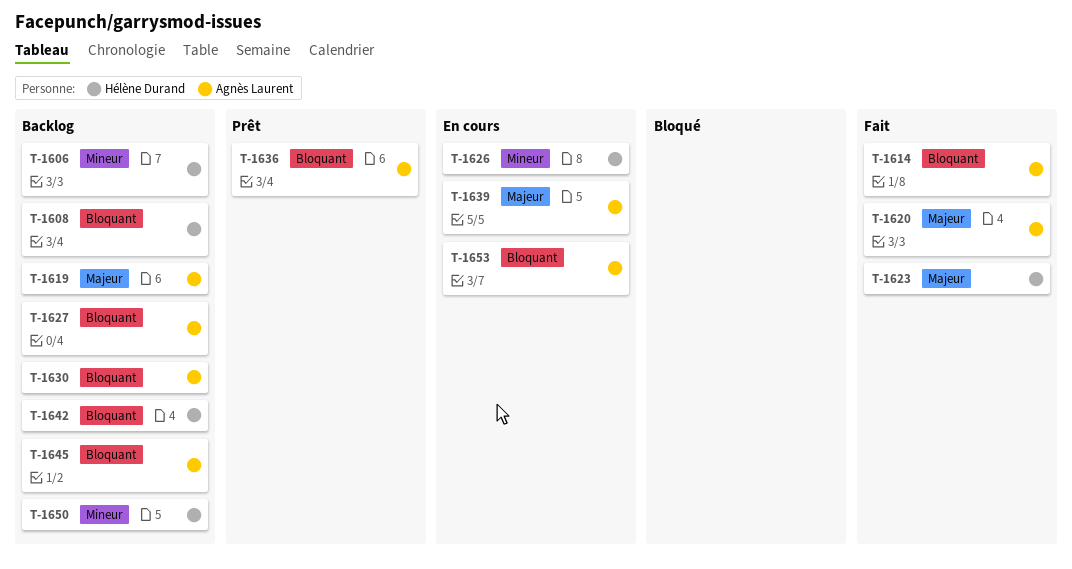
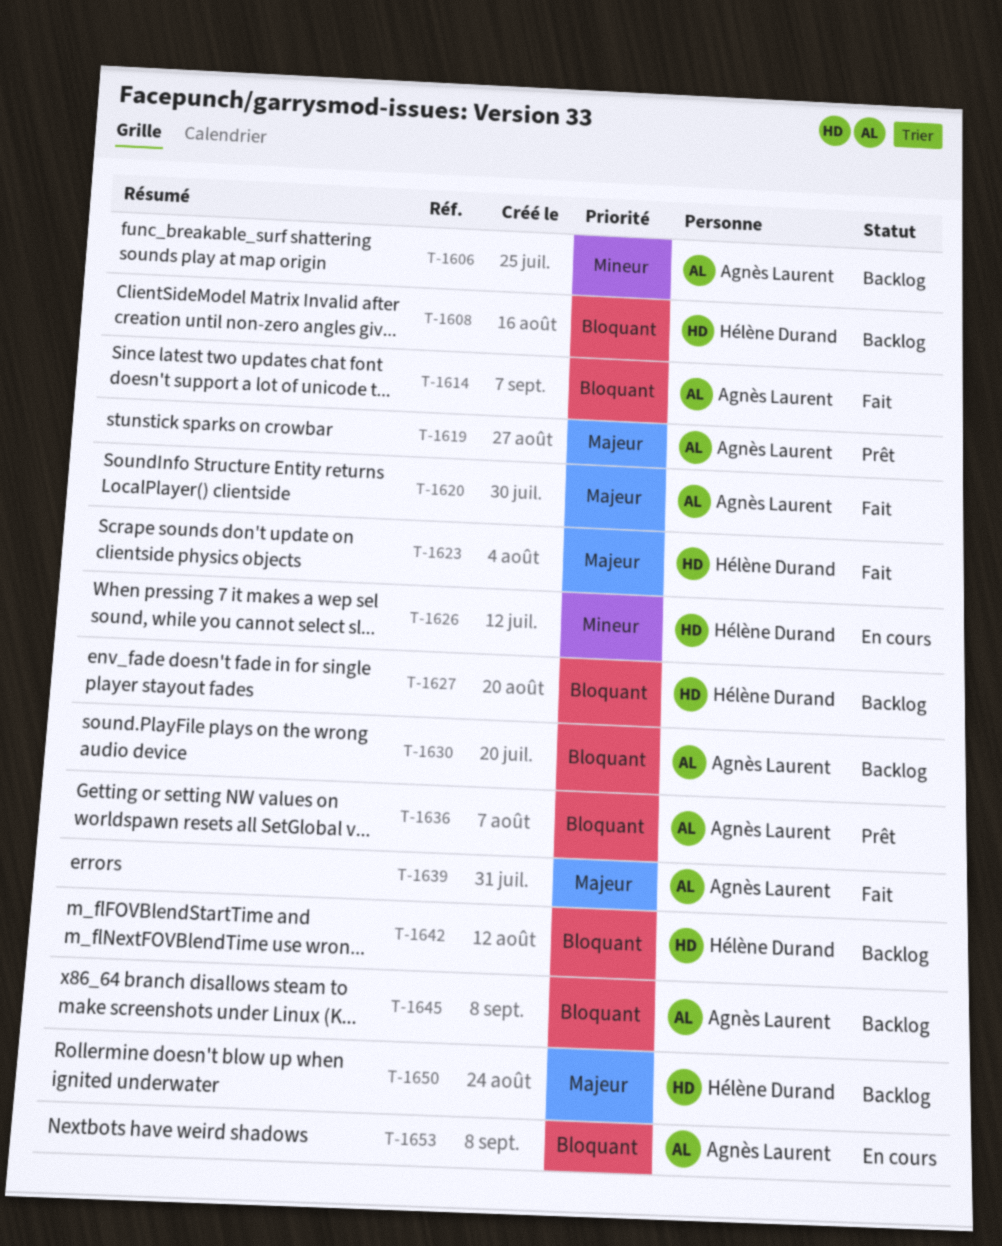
T-1606, owner: Hélène Durand -> Agnès Laurent
T-1619, status: Backlog -> Prêt
T-1627, owner: Agnès Laurent -> Hélène Durand
T-1639, status: En cours -> Fait
T-1650, priority: Mineur -> Majeur

